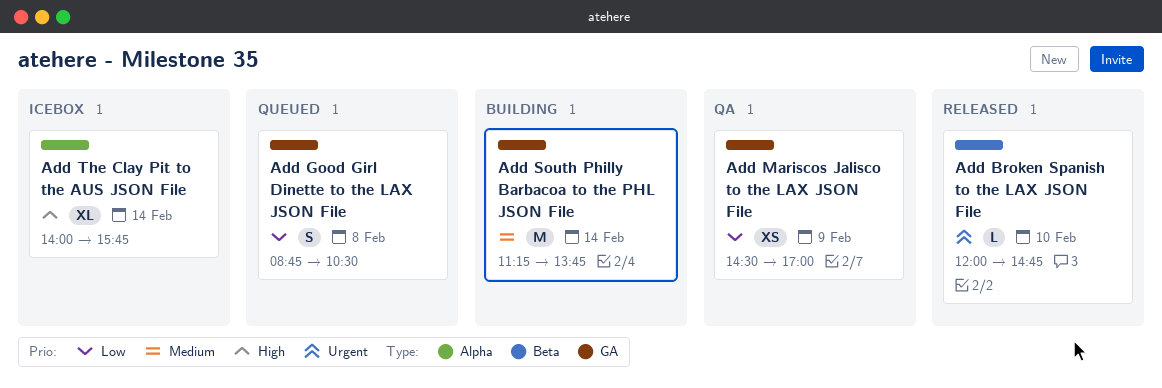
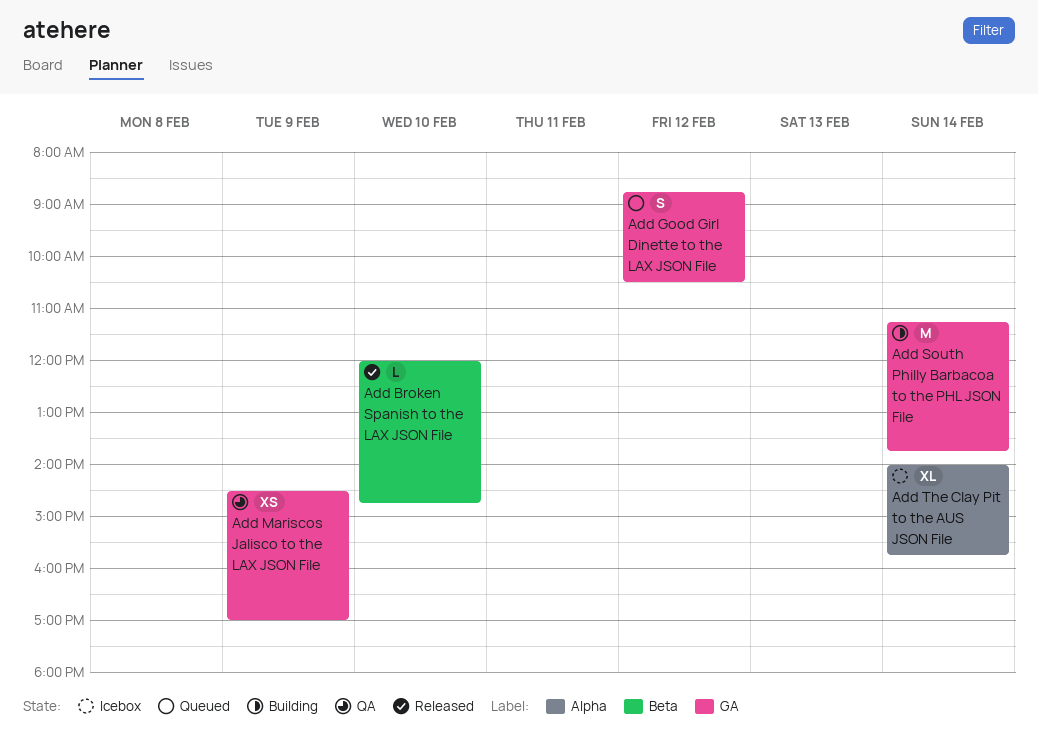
Add Good Girl Dinette to the LAX JSON File, day: Feb 8 -> Feb 12

